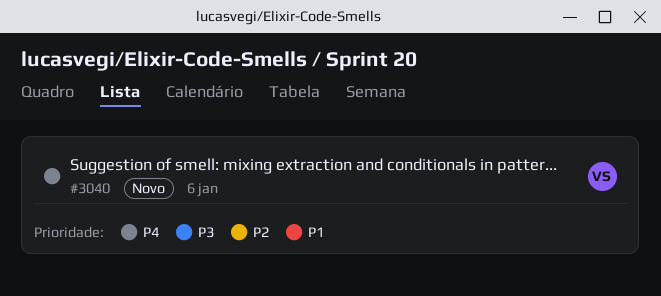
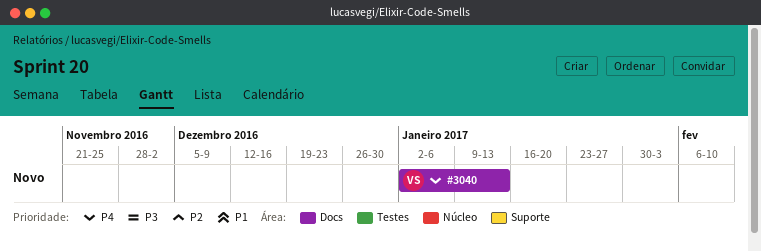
#3040, due: Jan 6 -> Jan 13

